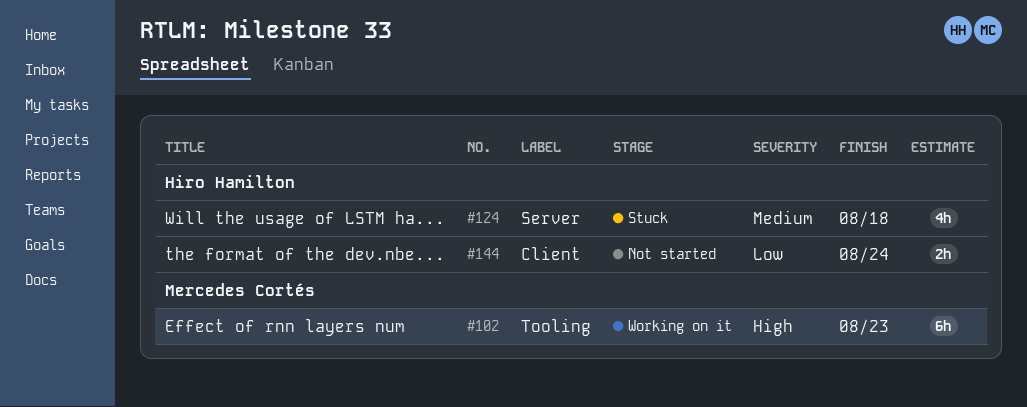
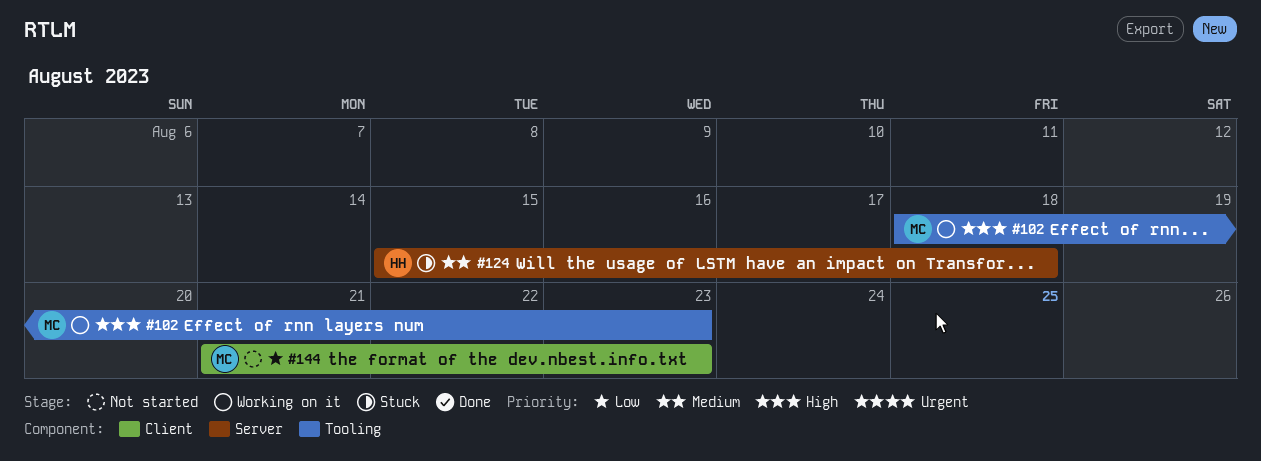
#144, owner: Hiro Hamilton -> Mercedes Cortés
#144, due: Aug 24 -> Aug 23

